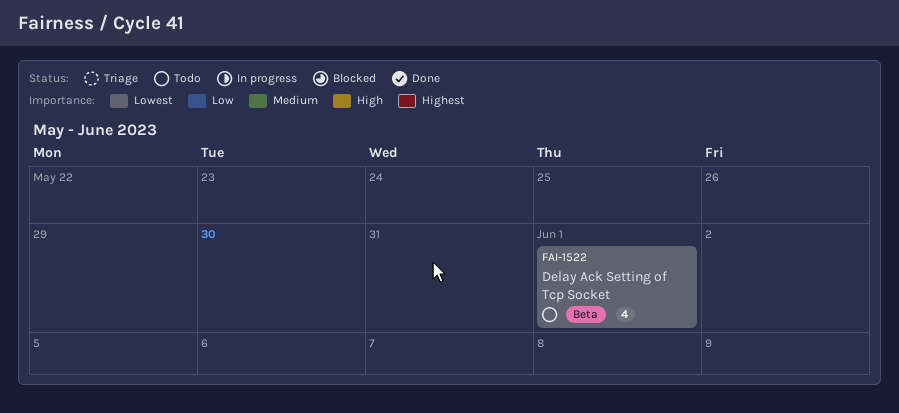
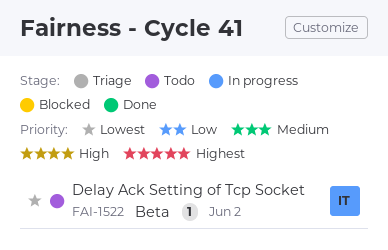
FAI-1522, estimate: 4 -> 1
FAI-1522, due: Jun 1 -> Jun 2

